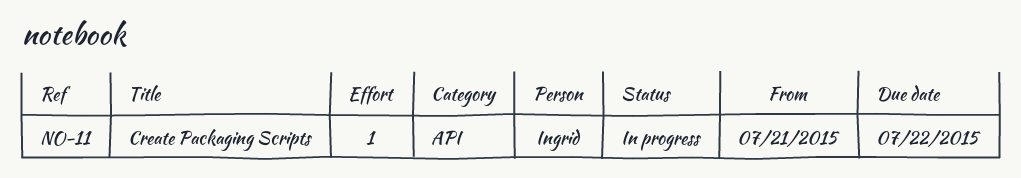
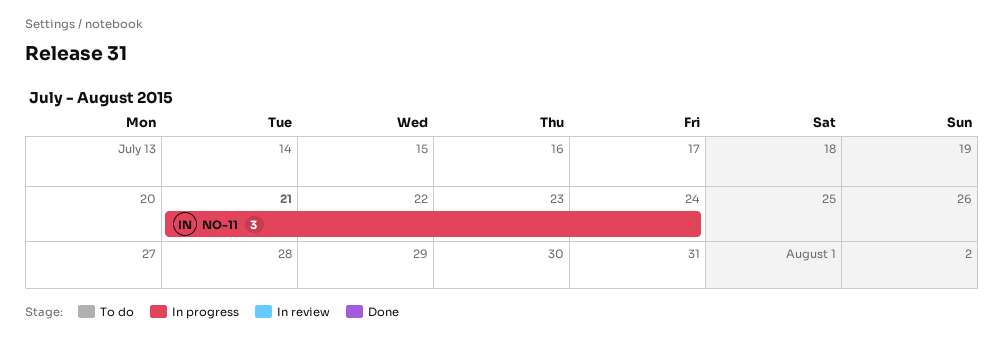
NO-11, estimate: 1 -> 3
NO-11, due: Jul 22 -> Jul 24

